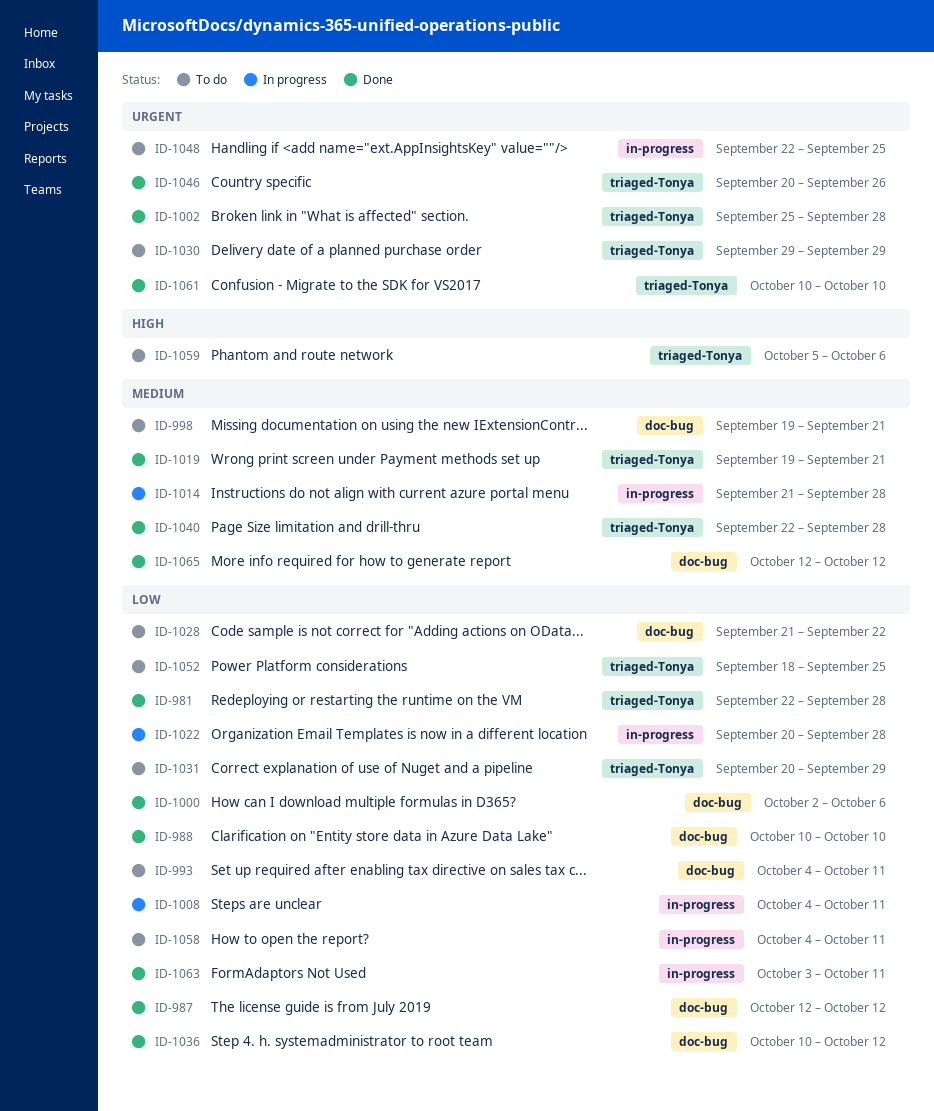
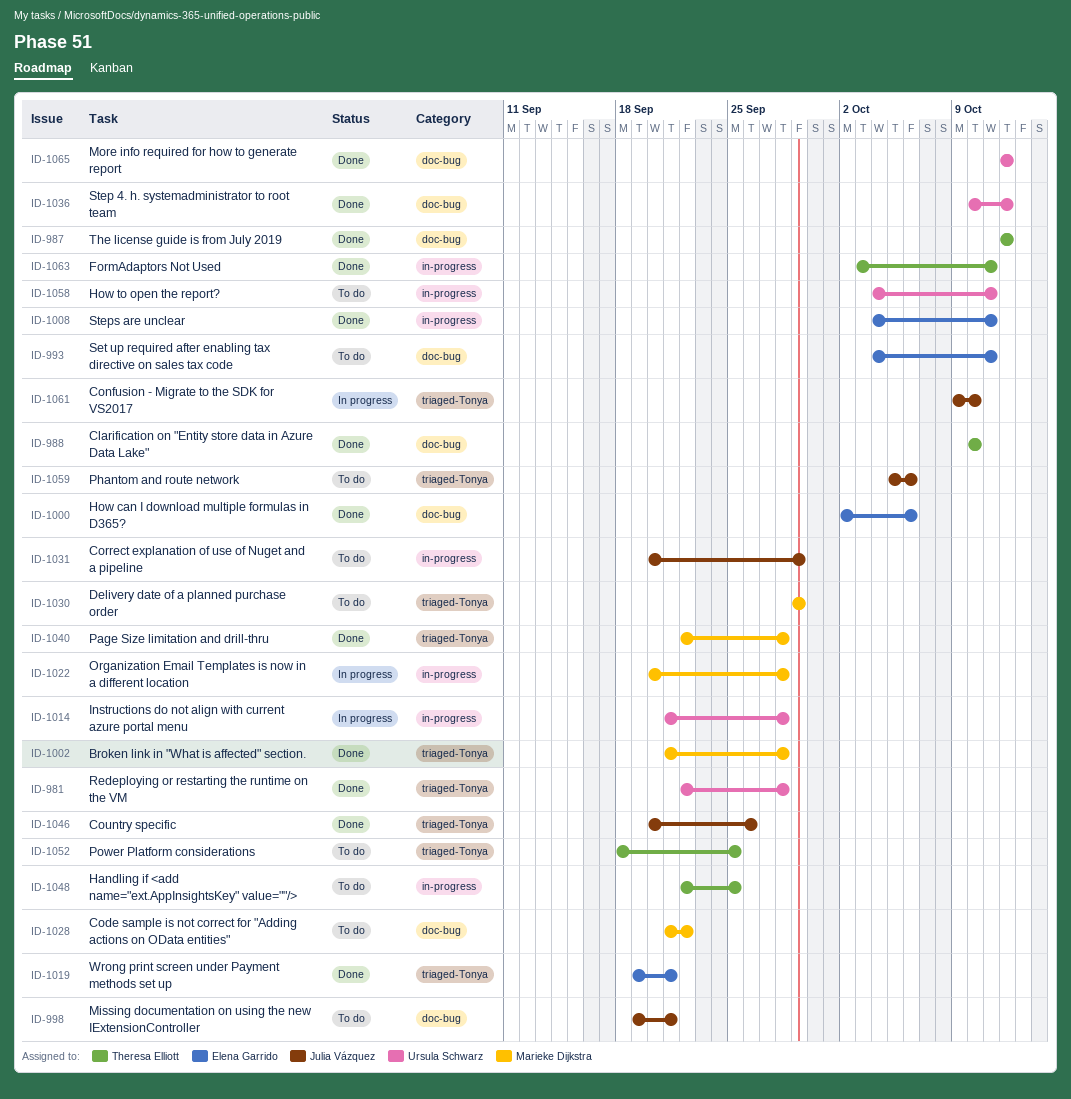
ID-1002, start: Sep 25 -> Sep 21
ID-1008, status: In progress -> Done
ID-1031, label: triaged-Tonya -> in-progress
ID-1061, status: Done -> In progress
ID-1061, start: Oct 10 -> Oct 9

